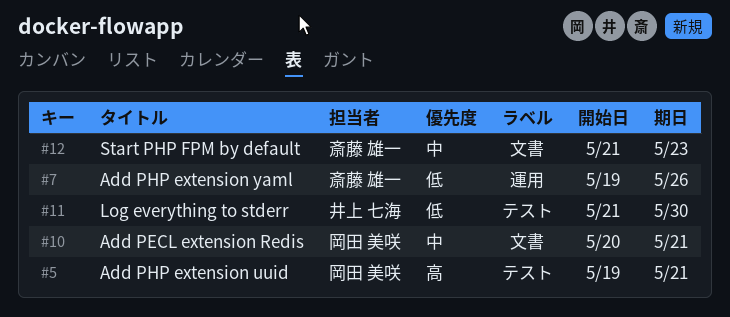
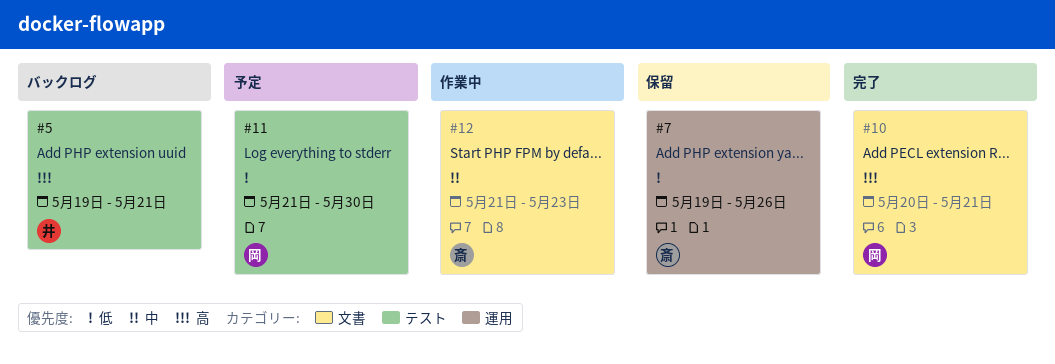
#5, owner: 岡田 美咲 -> 井上 七海
#10, priority: 中 -> 高
#11, owner: 井上 七海 -> 岡田 美咲

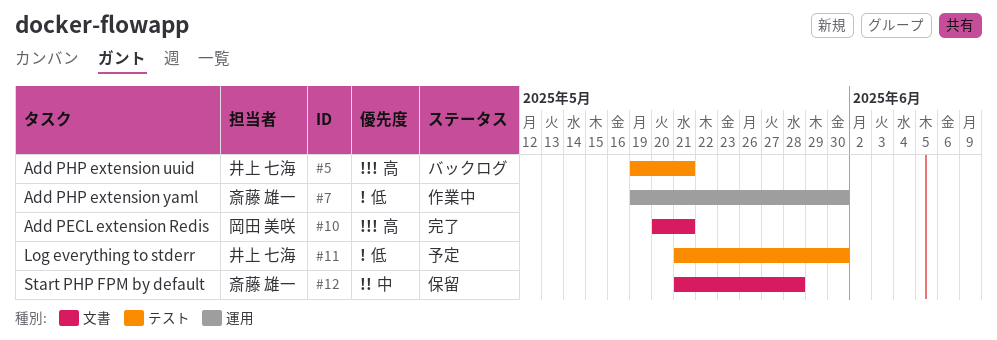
#7, status: 保留 -> 作業中
#7, due: May 26 -> May 30
#11, owner: 岡田 美咲 -> 井上 七海
#12, status: 作業中 -> 保留
#12, due: May 23 -> May 28

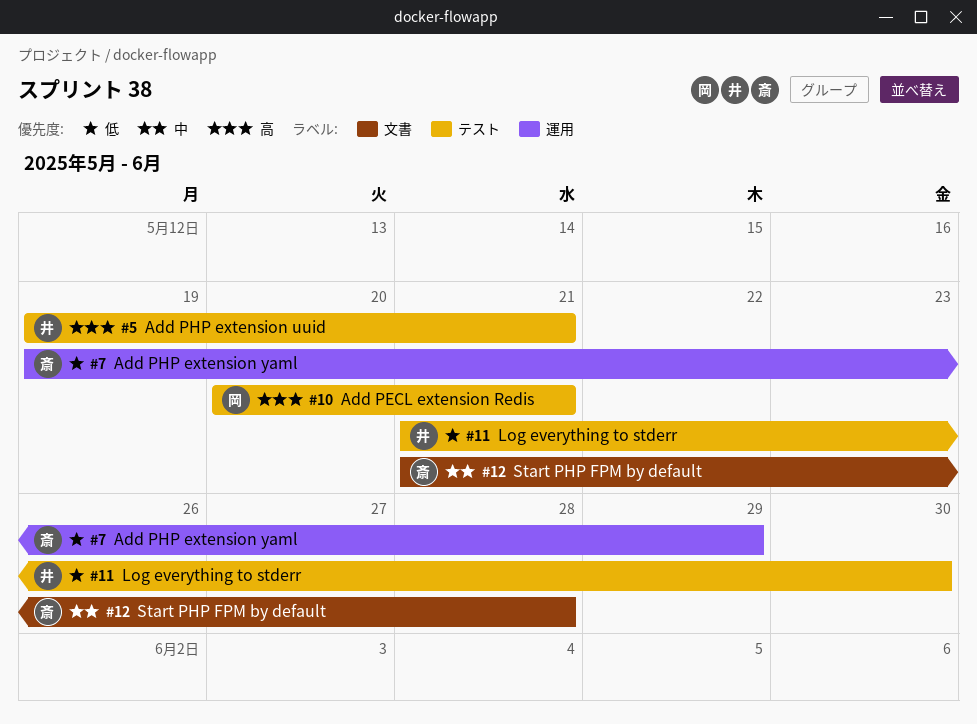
#7, due: May 30 -> May 29
#10, label: 文書 -> テスト

